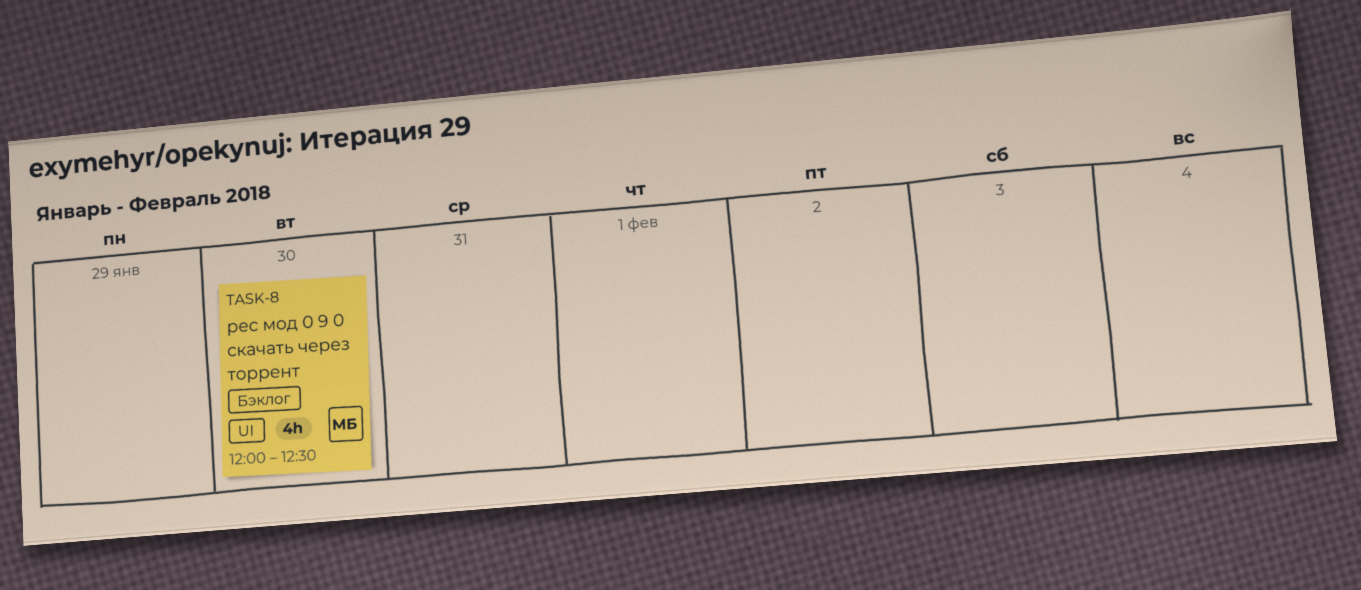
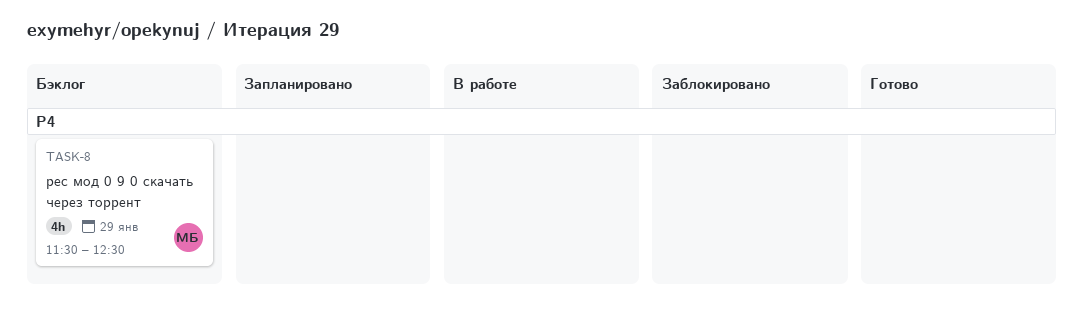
TASK-8, day: Jan 30 -> Jan 29
TASK-8, begins: 12:00 -> 11:30

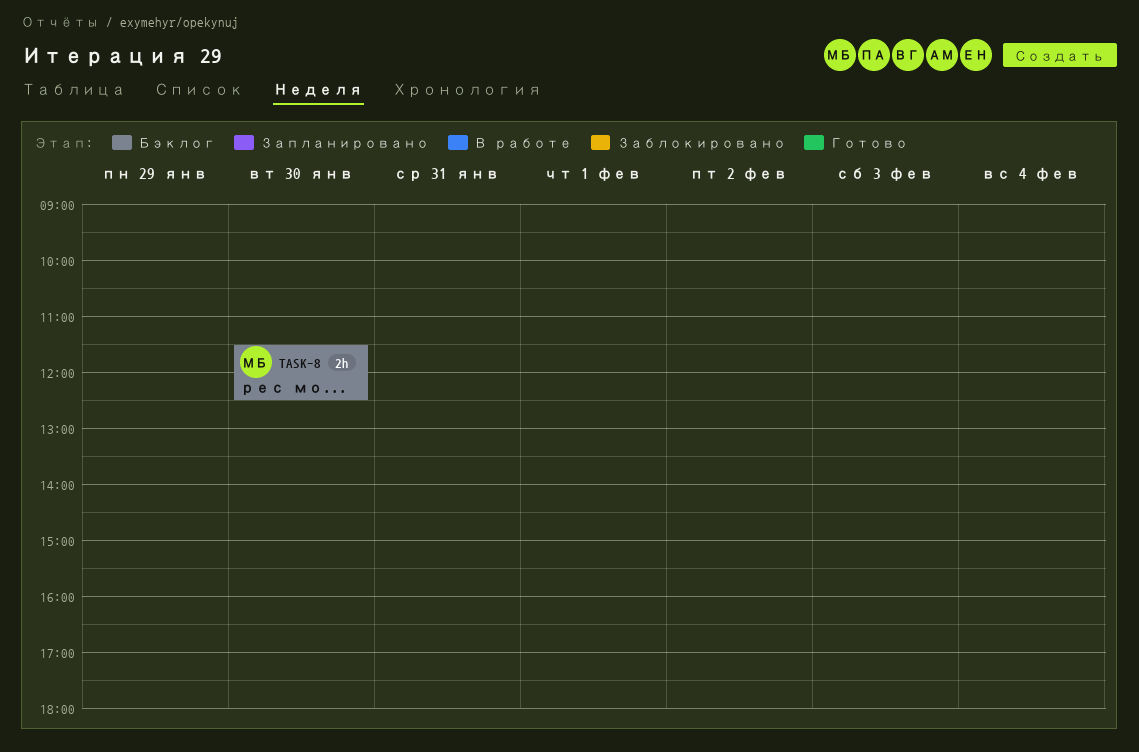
TASK-8, estimate: 4h -> 2h
TASK-8, day: Jan 29 -> Jan 30

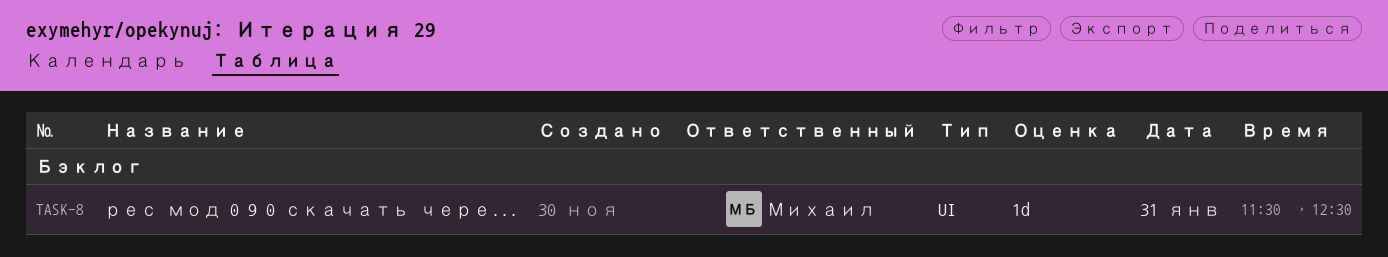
TASK-8, estimate: 2h -> 1d
TASK-8, day: Jan 30 -> Jan 31

